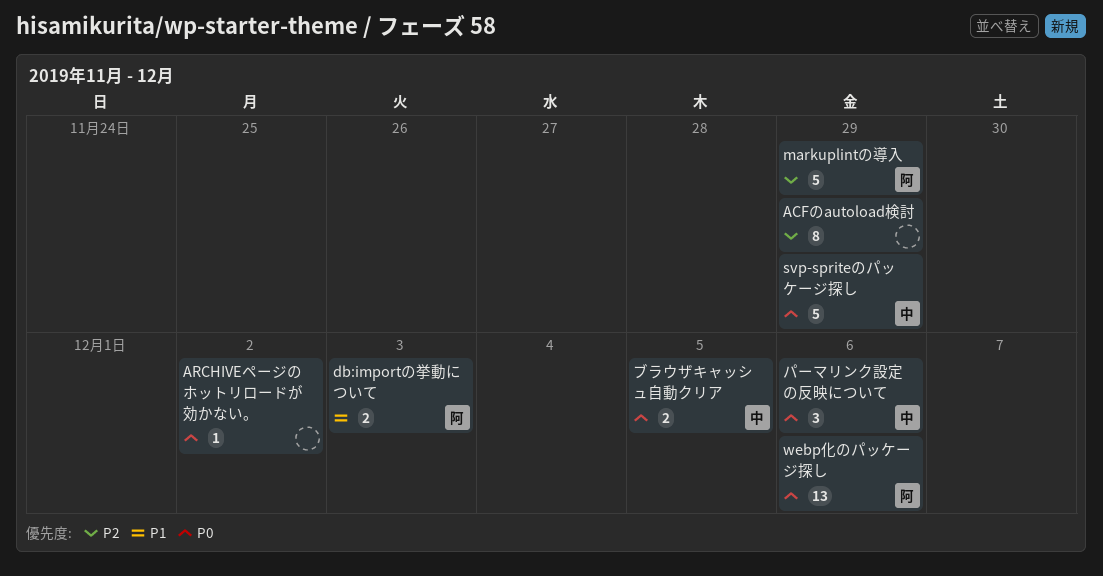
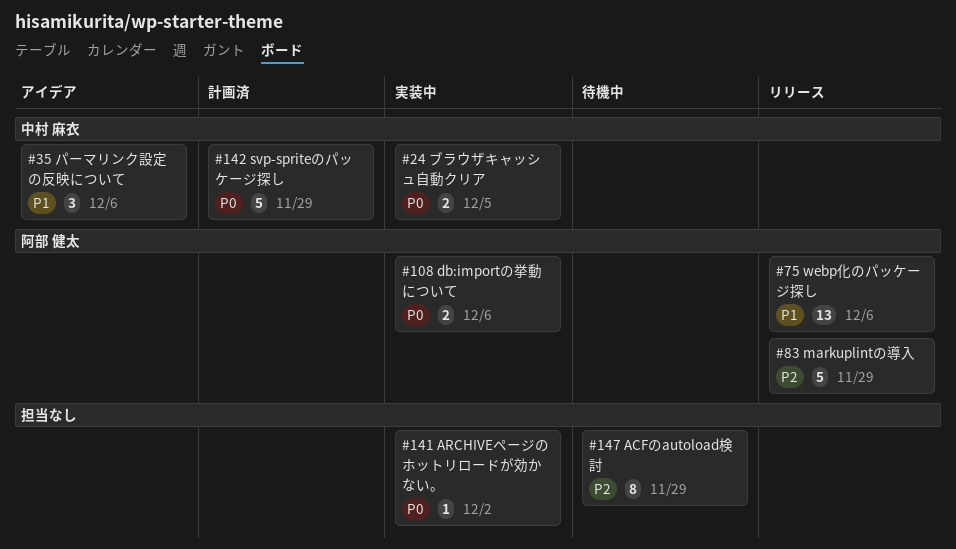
db:importの挙動について, priority: P1 -> P0
db:importの挙動について, due: Dec 3 -> Dec 6
webp化のパッケージ探し, priority: P0 -> P1
パーマリンク設定の反映について, priority: P0 -> P1

